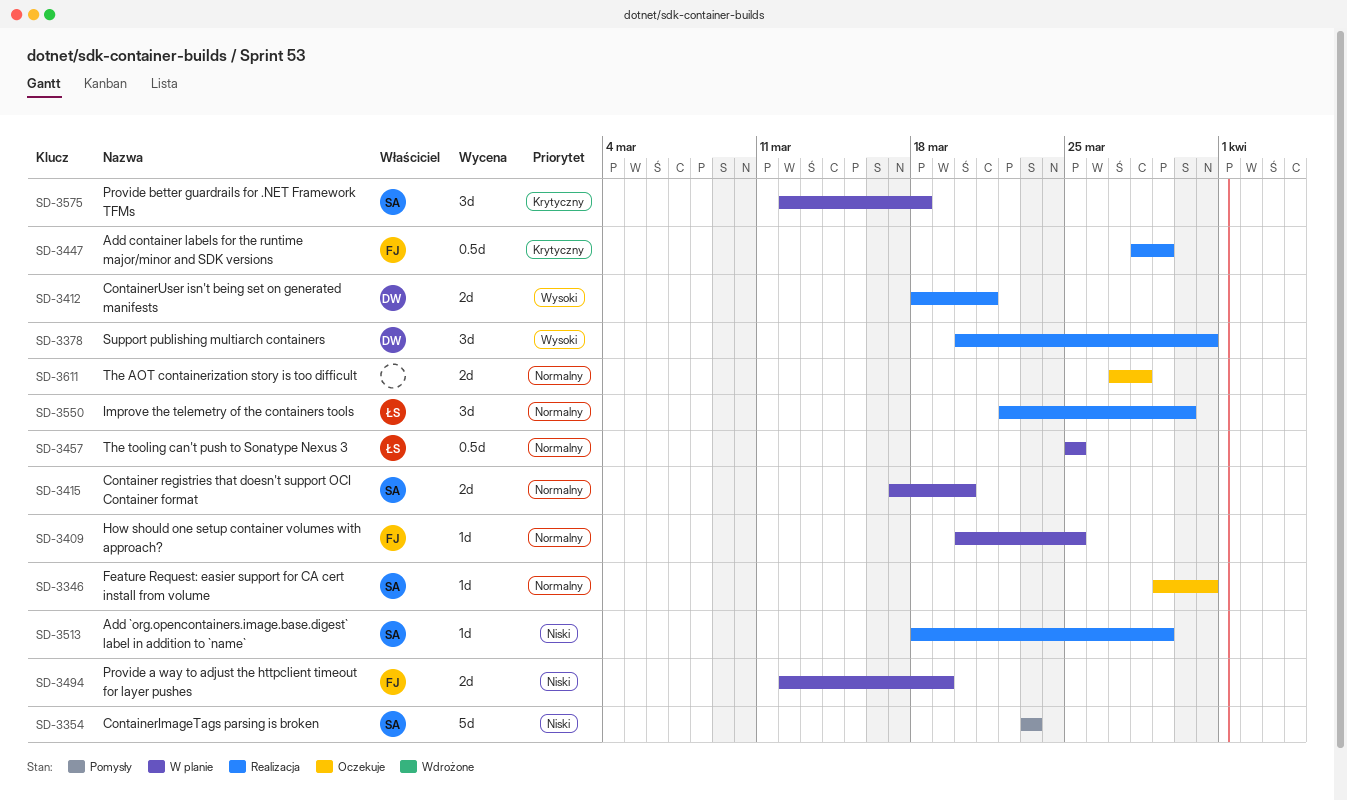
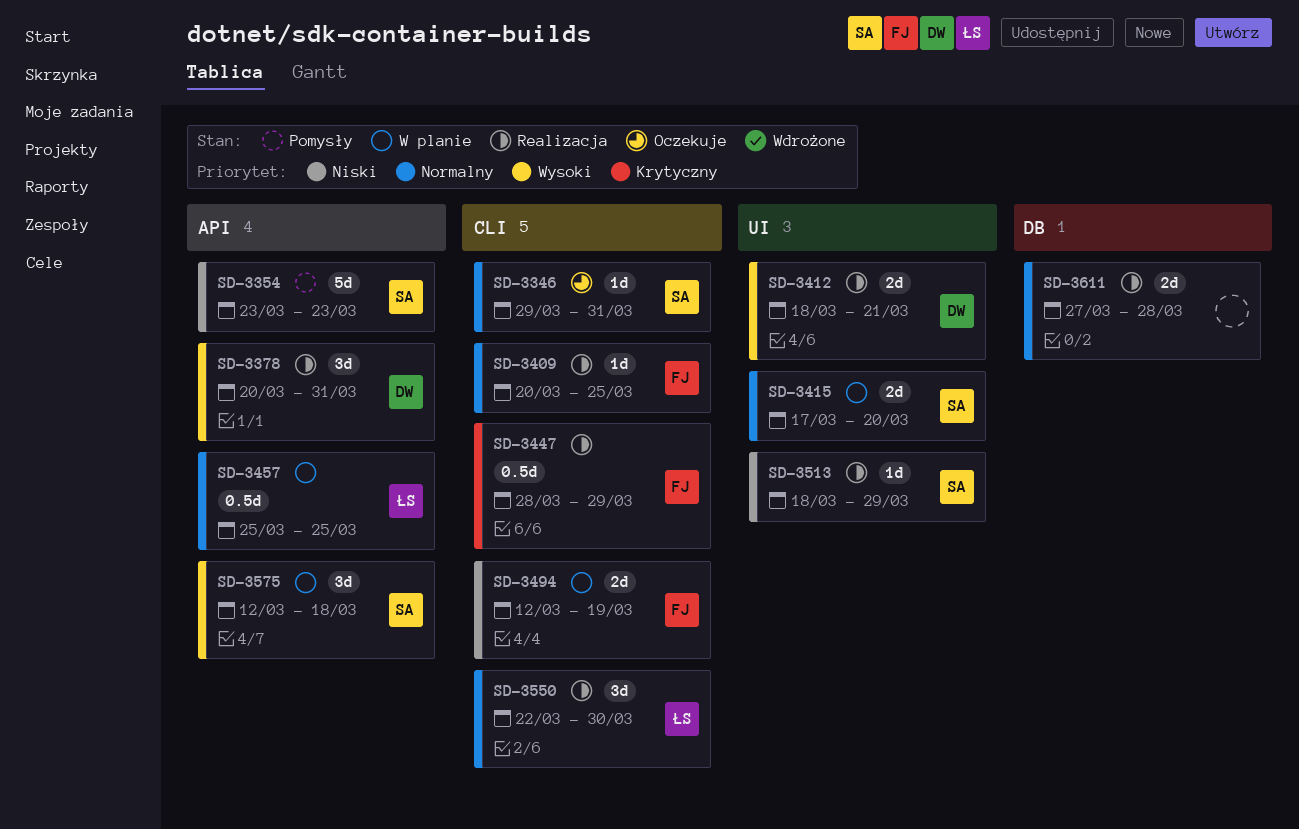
SD-3409, status: W planie -> Realizacja
SD-3575, priority: Krytyczny -> Wysoki
SD-3611, status: Oczekuje -> Realizacja

